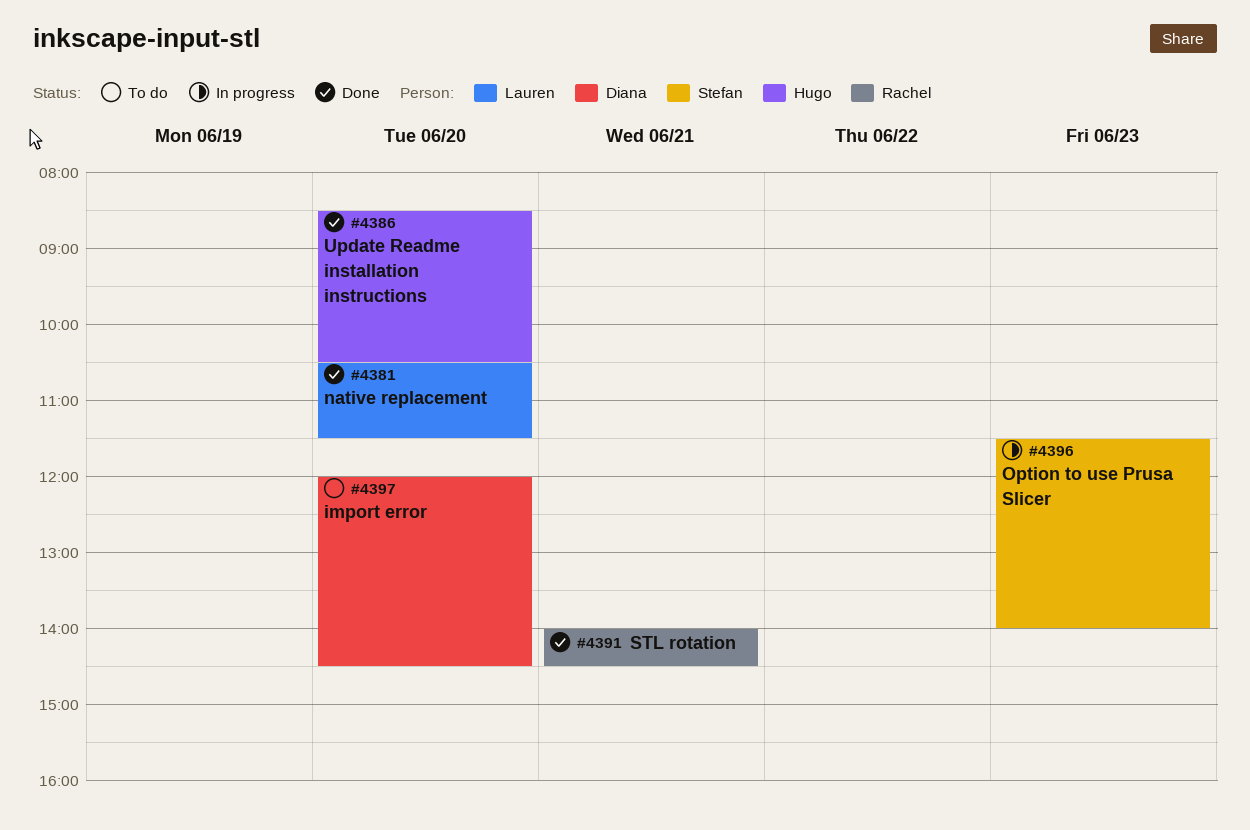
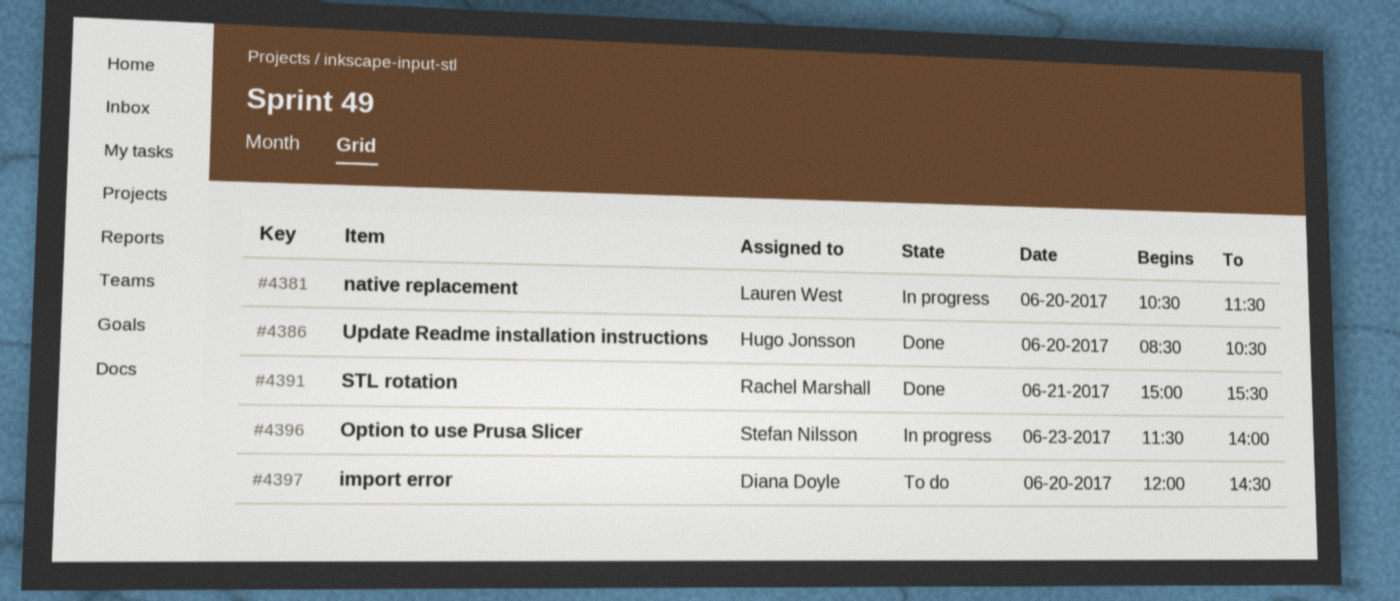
#4381, status: Done -> In progress
#4391, begins: 14:00 -> 15:00
#4391, ends: 14:30 -> 15:30

